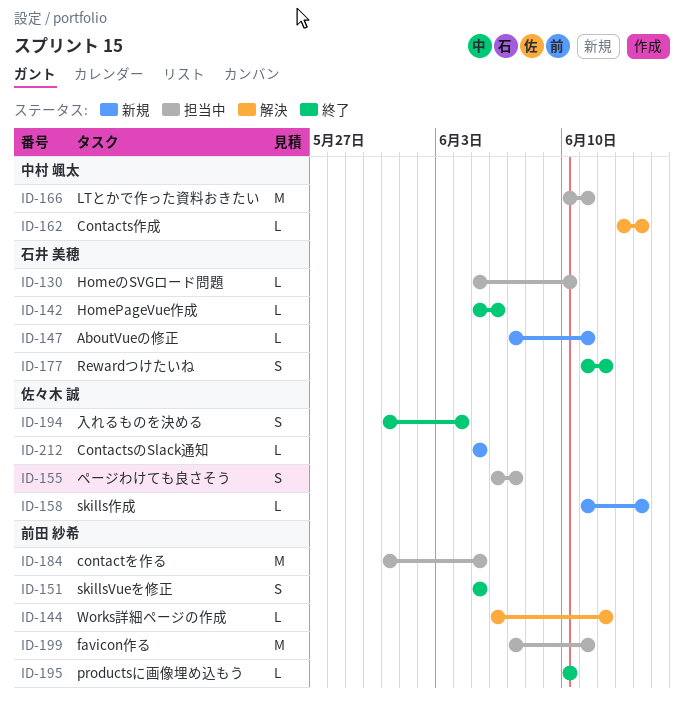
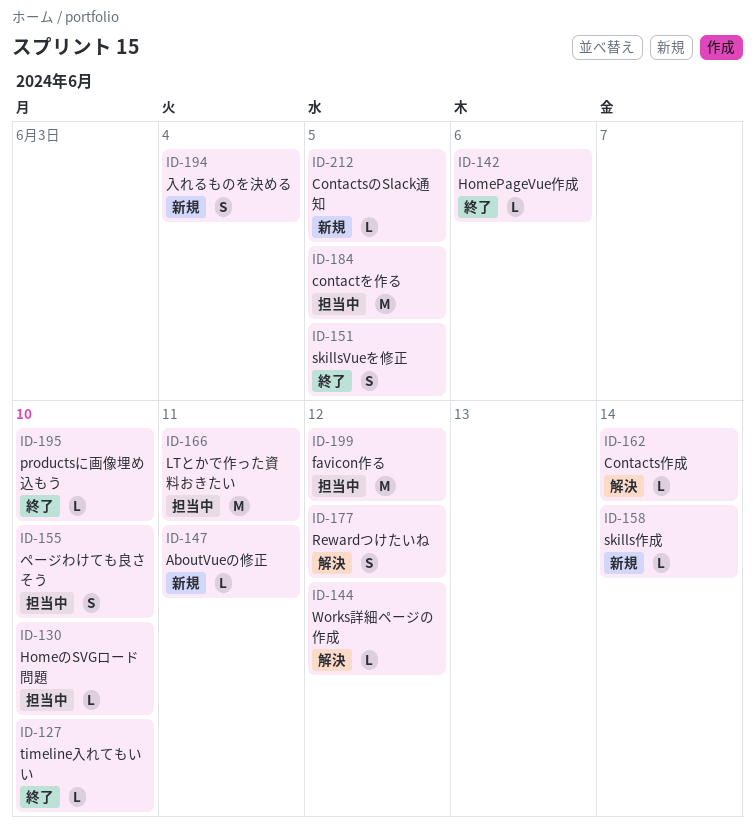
ID-127: none -> present
ID-155, due: Jun 7 -> Jun 10
ID-177, status: 終了 -> 解決
ID-194, status: 終了 -> 新規
ID-199, due: Jun 11 -> Jun 12

